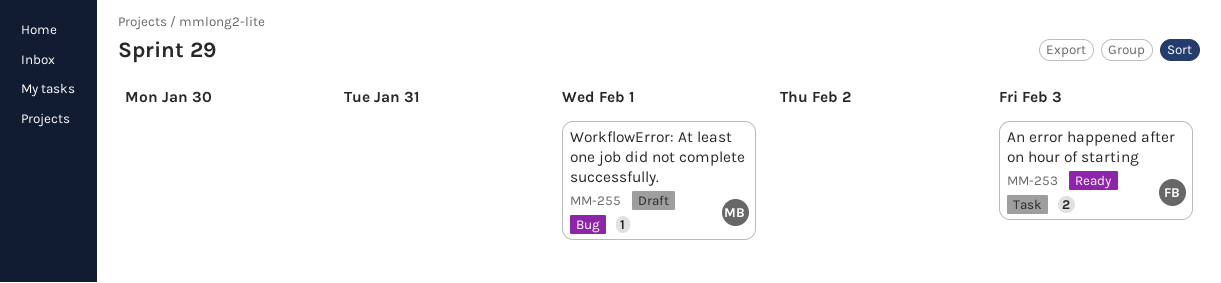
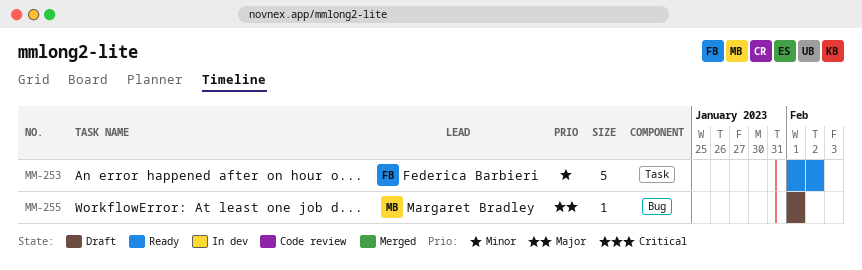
MM-253, estimate: 2 -> 5
MM-253, due: Feb 3 -> Feb 2

